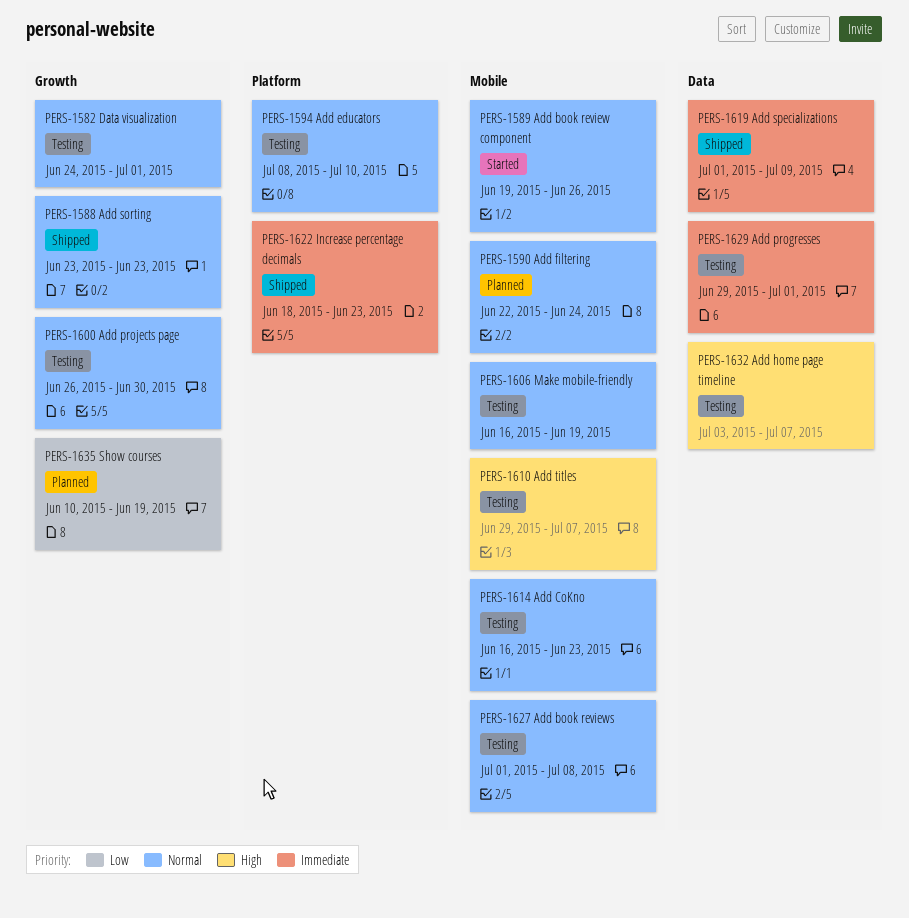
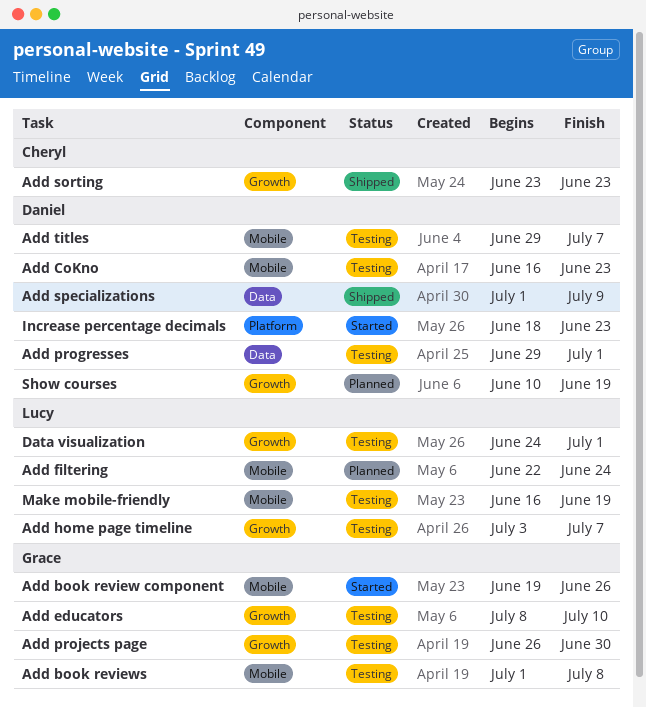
Add educators, label: Platform -> Growth
Add home page timeline, label: Data -> Growth
Increase percentage decimals, status: Shipped -> Started

